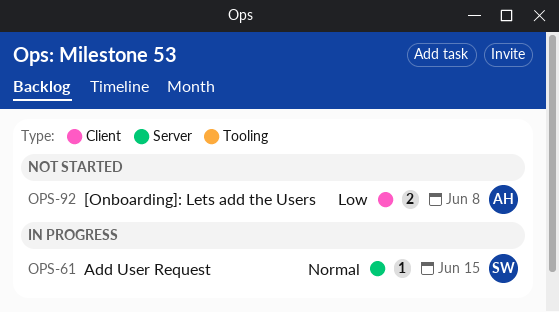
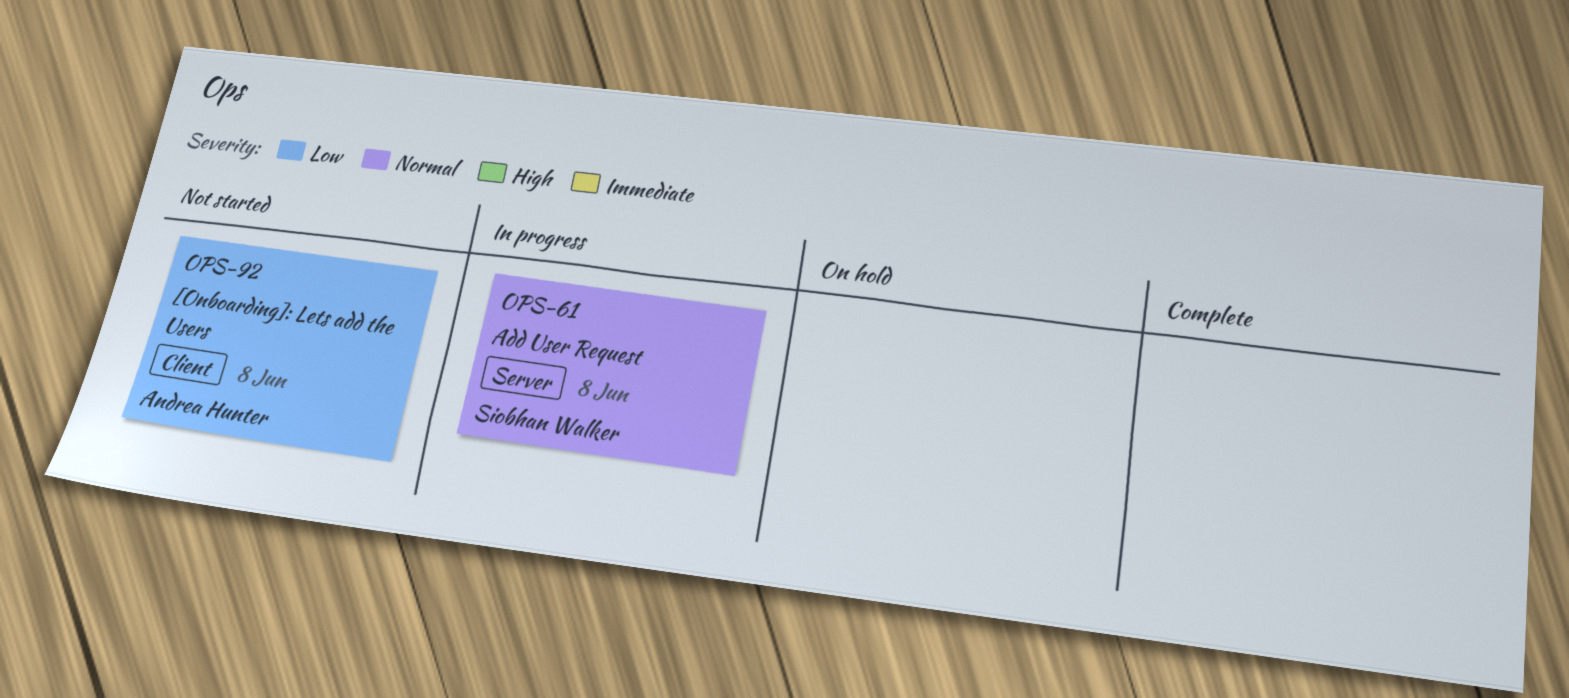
OPS-61, due: Jun 15 -> Jun 8

